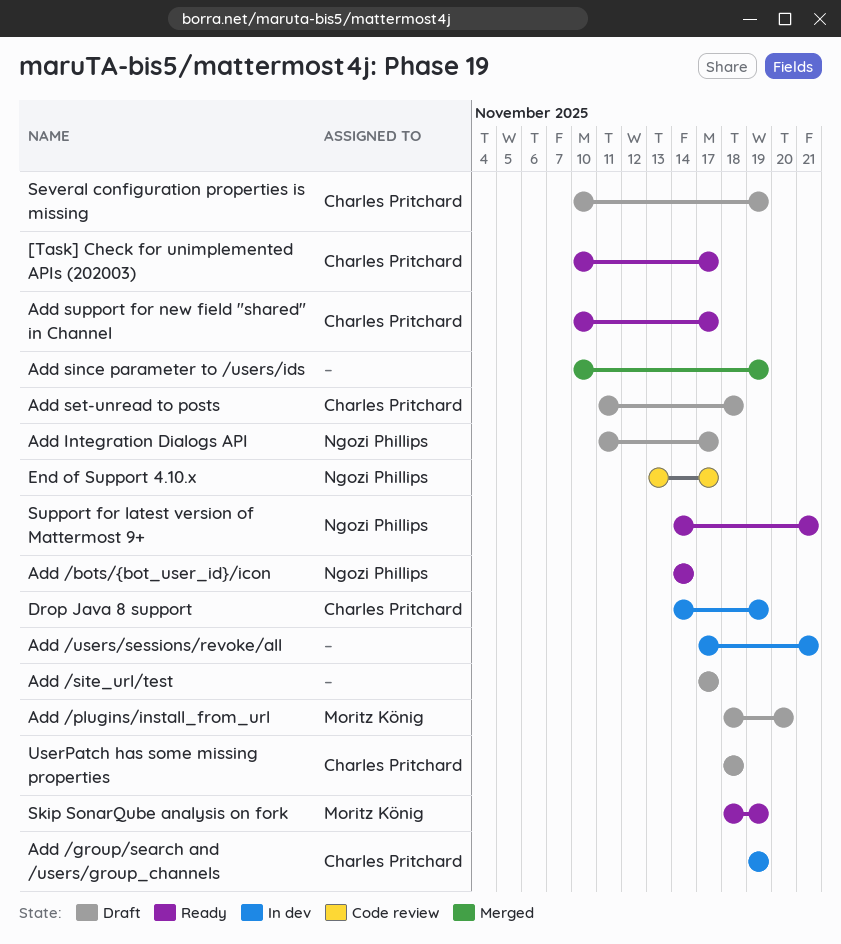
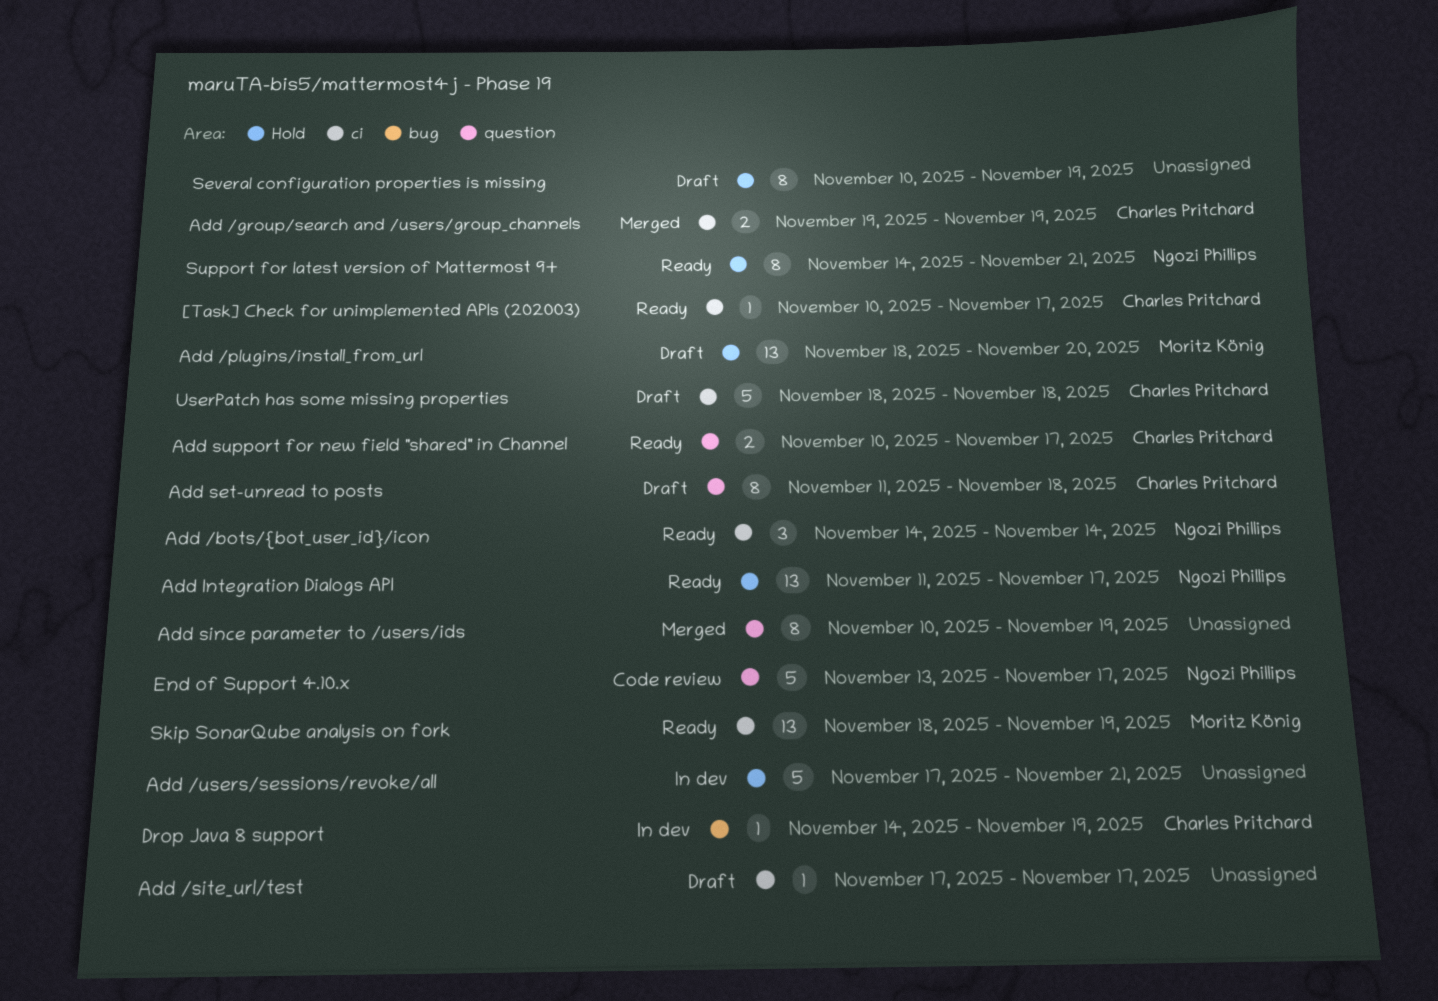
Add /group/search and /users/group_channels, status: In dev -> Merged
Add Integration Dialogs API, status: Draft -> Ready
Several configuration properties is missing, owner: Charles Pritchard -> none

